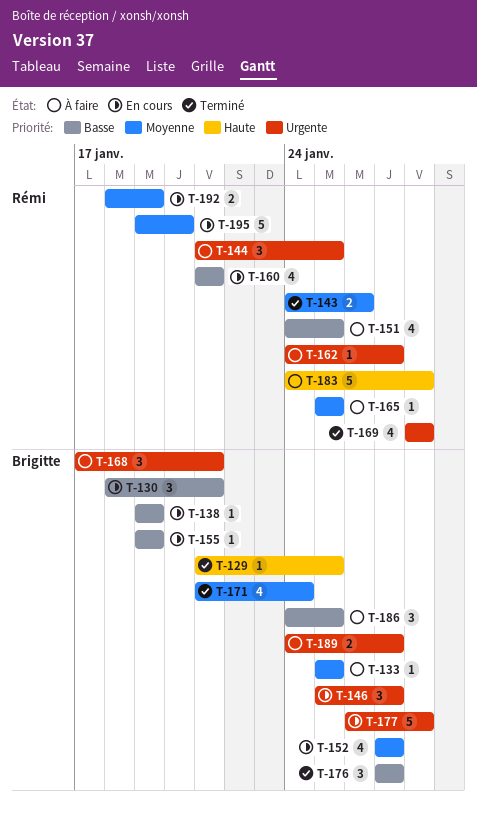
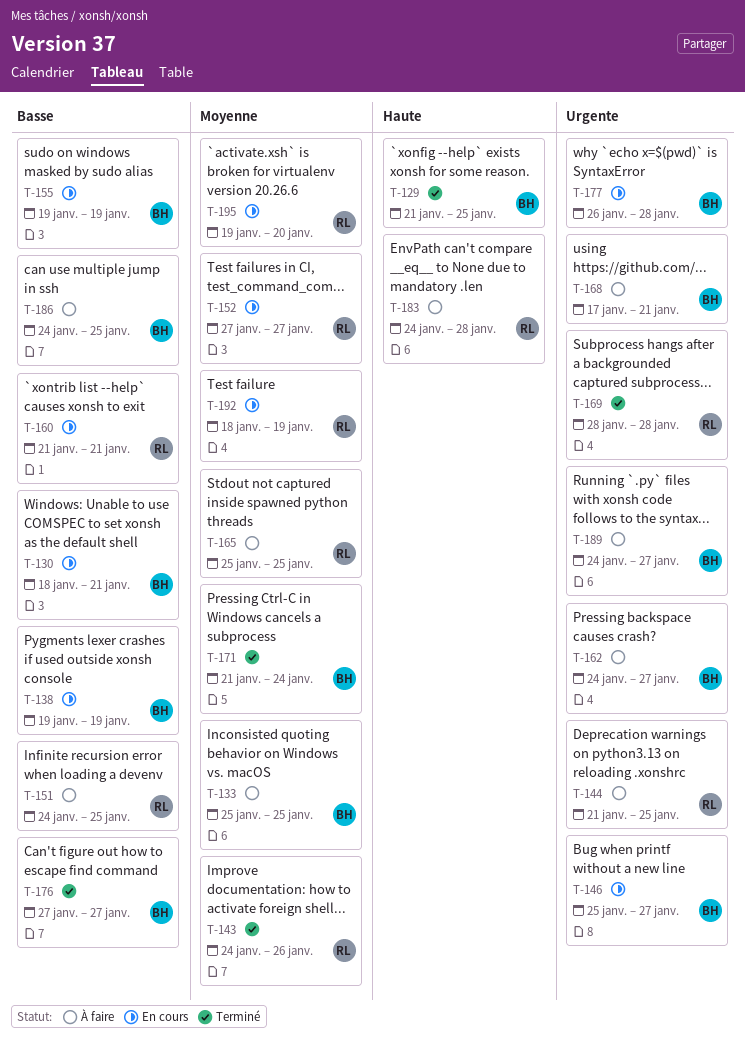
T-152, owner: Brigitte -> Rémi
T-162, owner: Rémi -> Brigitte

